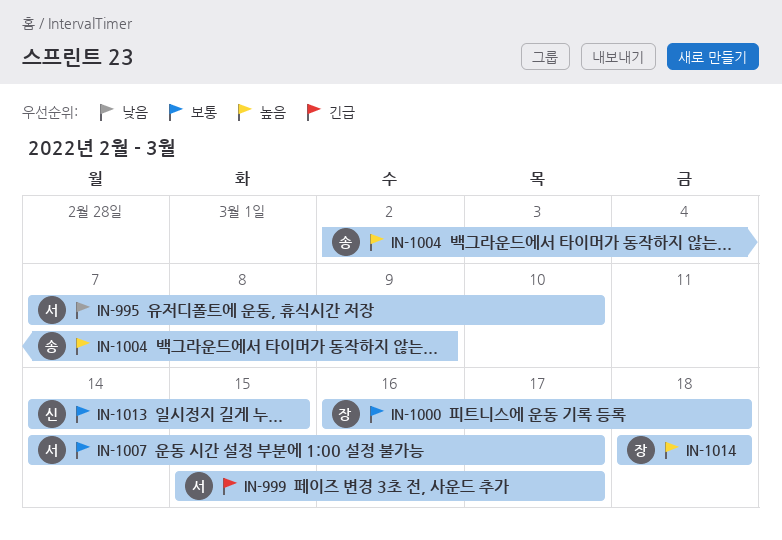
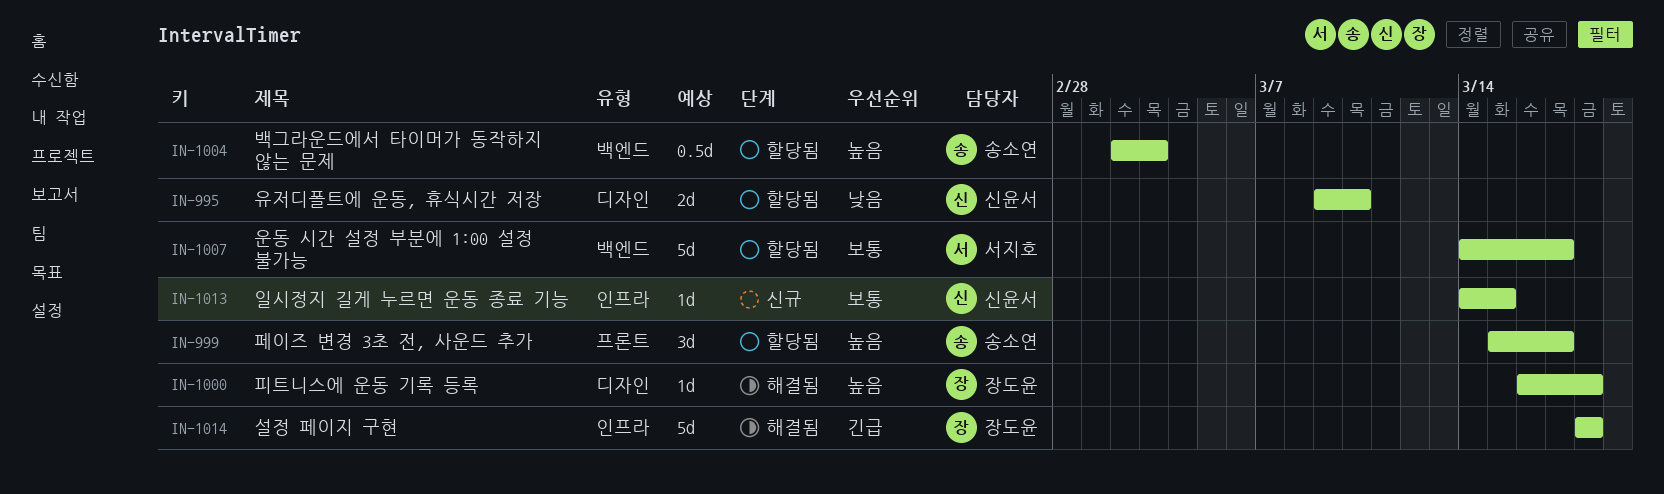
IN-995, owner: 서지호 -> 신윤서
IN-995, start: Mar 7 -> Mar 9
IN-999, owner: 서지호 -> 송소연
IN-999, priority: 긴급 -> 높음
IN-1000, priority: 보통 -> 높음
IN-1004, due: Mar 9 -> Mar 3
IN-1014, priority: 높음 -> 긴급

